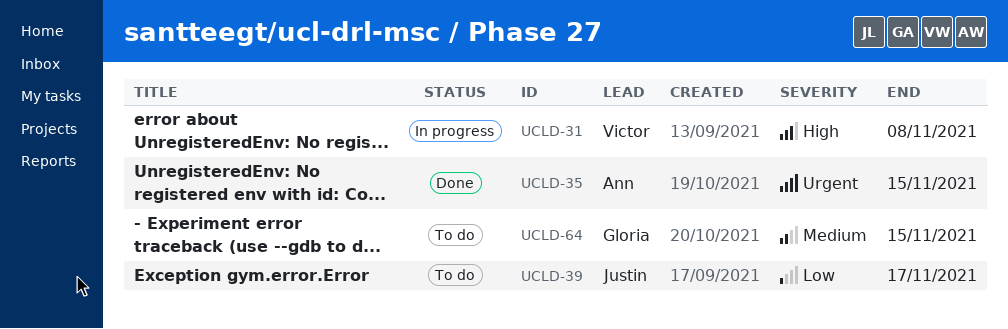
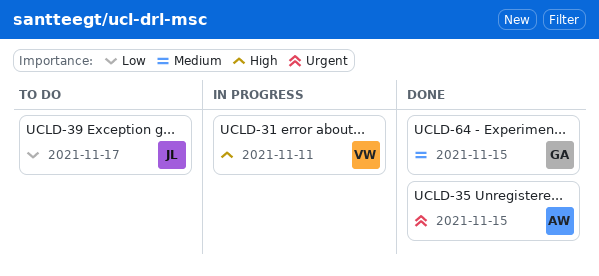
UCLD-31, due: Nov 8 -> Nov 11
UCLD-64, status: To do -> Done

